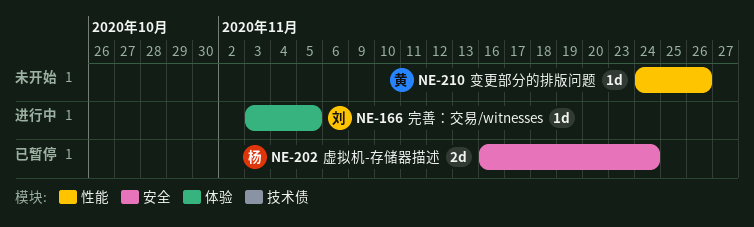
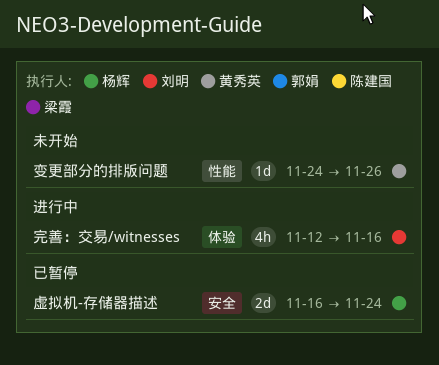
完善：交易/witnesses, estimate: 1d -> 4h
完善：交易/witnesses, start: Nov 3 -> Nov 12
完善：交易/witnesses, due: Nov 5 -> Nov 16

